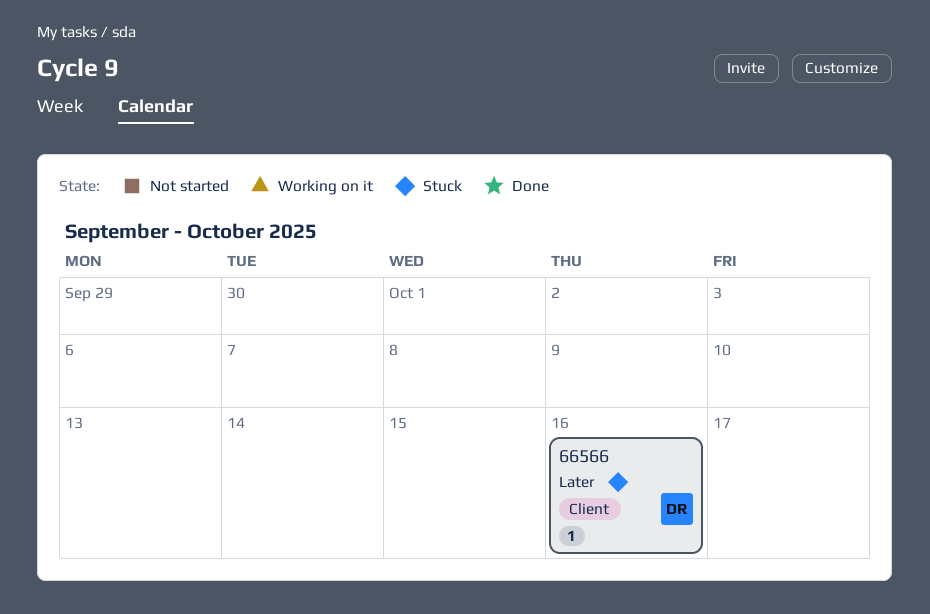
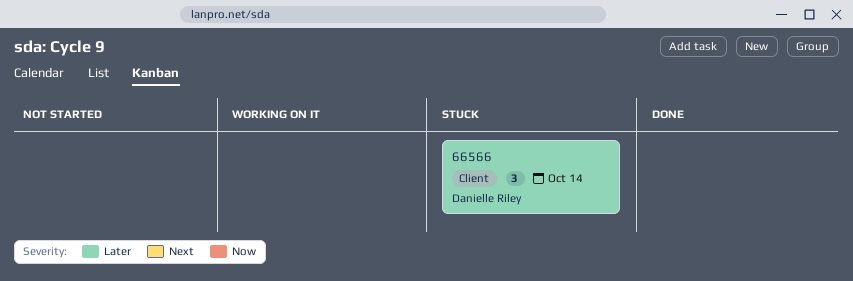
66566, estimate: 1 -> 3
66566, due: Oct 16 -> Oct 14

